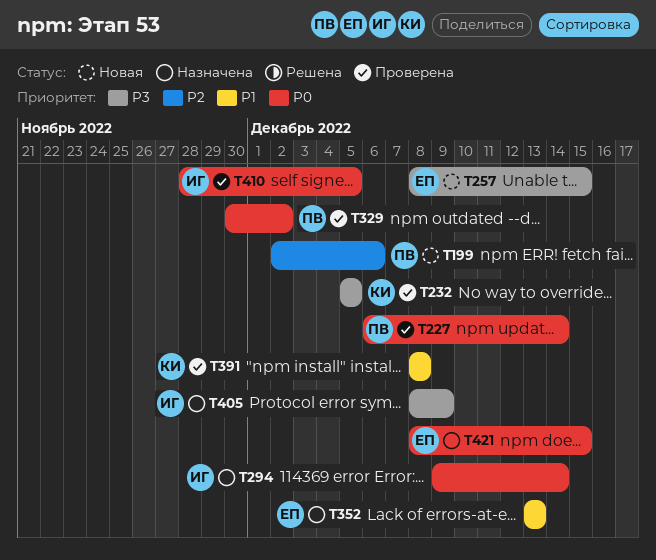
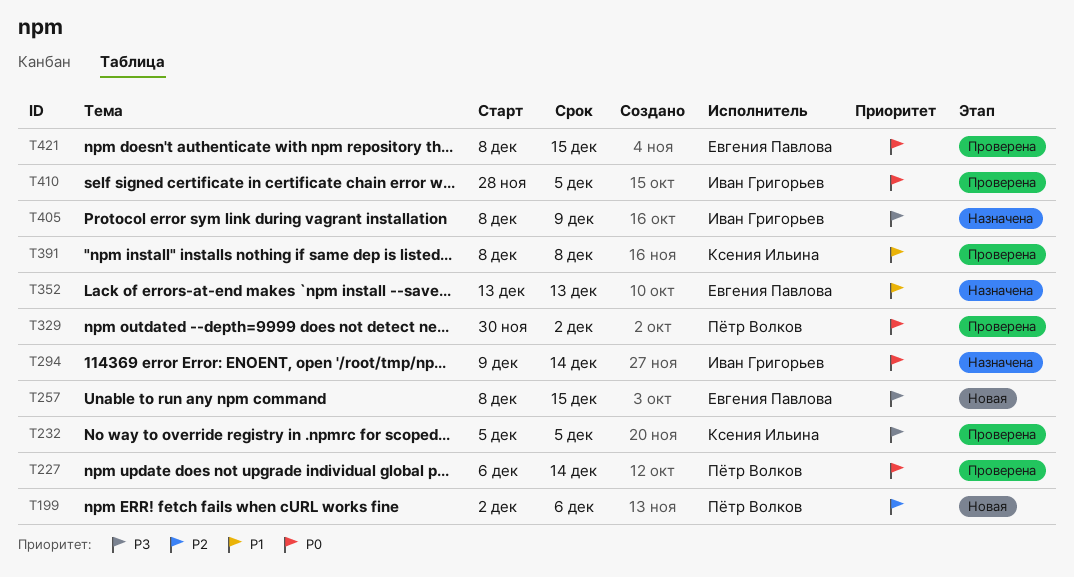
T421, status: Назначена -> Проверена

